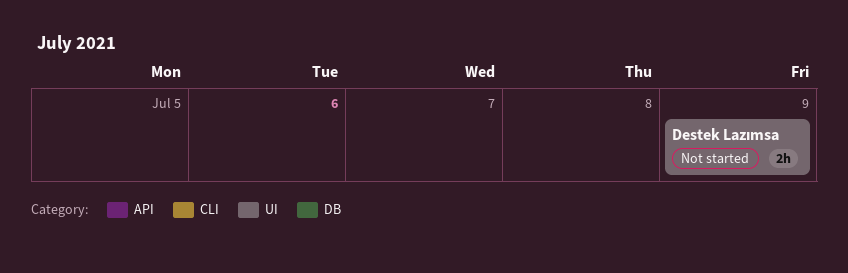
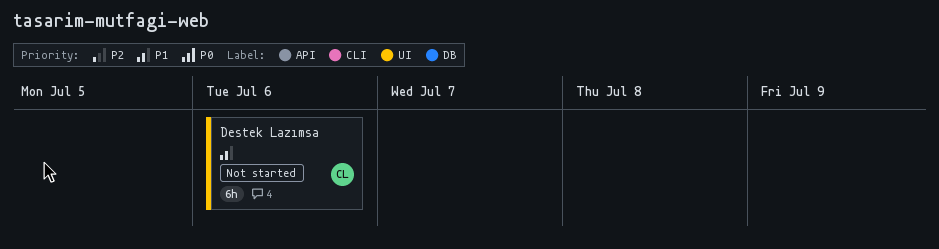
Destek Lazımsa, estimate: 2h -> 6h
Destek Lazımsa, due: Jul 9 -> Jul 6

